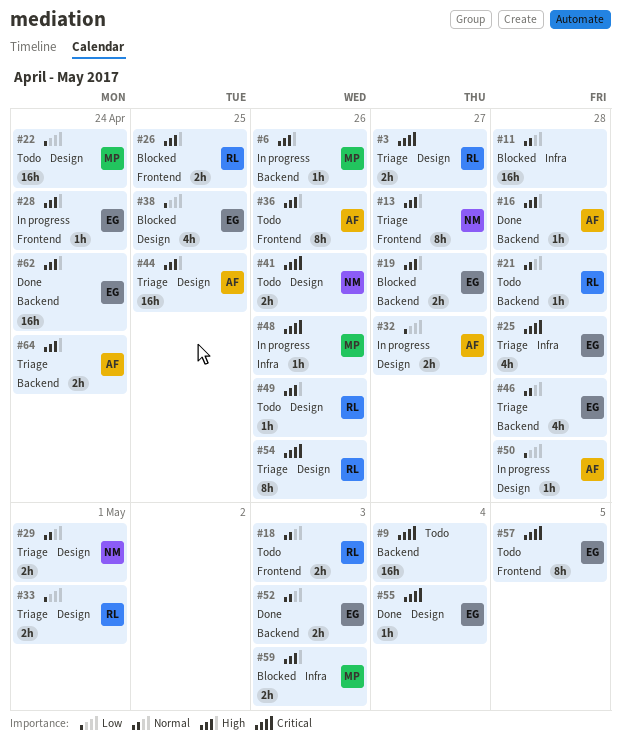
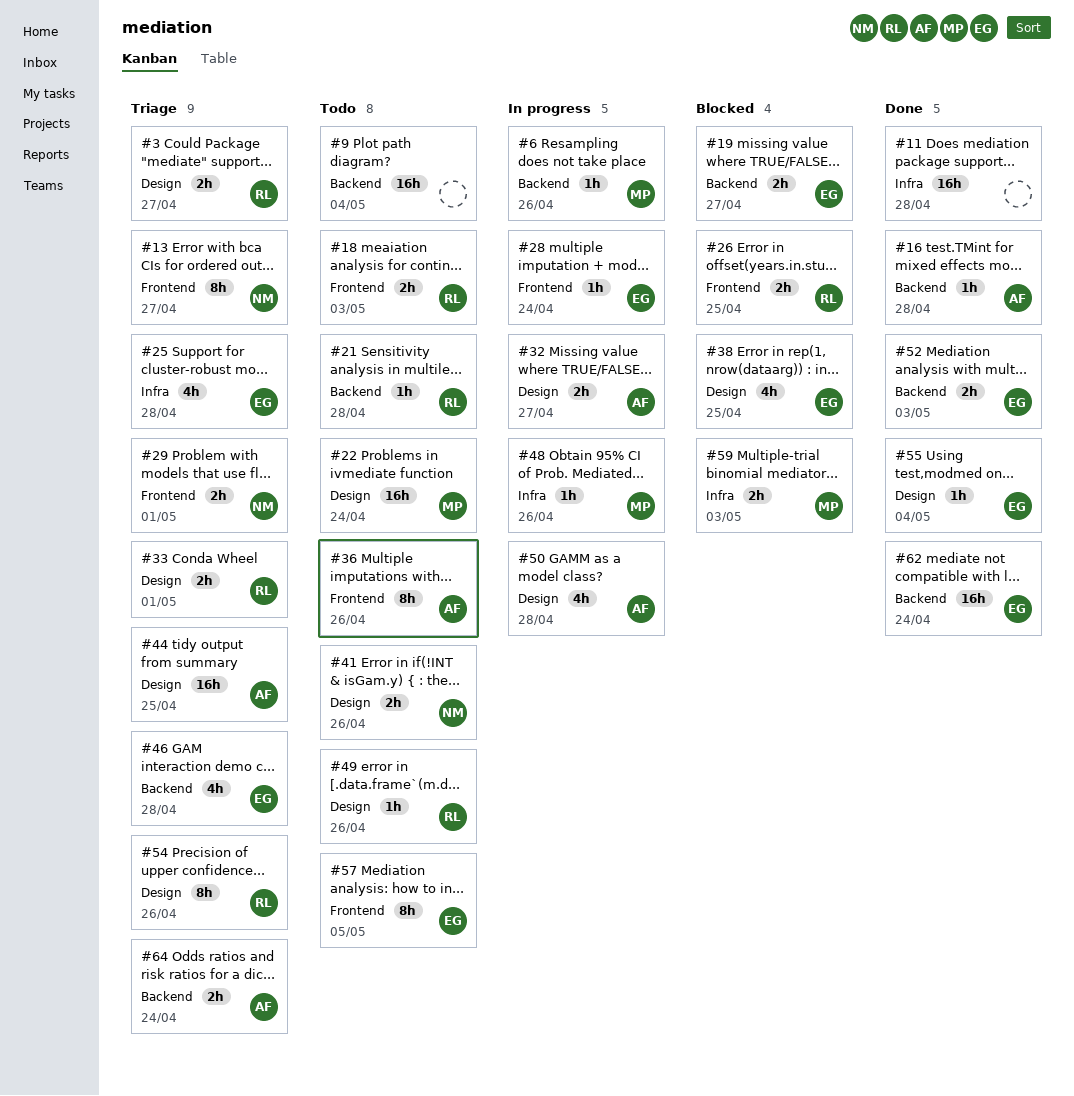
#11, status: Blocked -> Done
#29, label: Design -> Frontend
#50, estimate: 1h -> 4h

